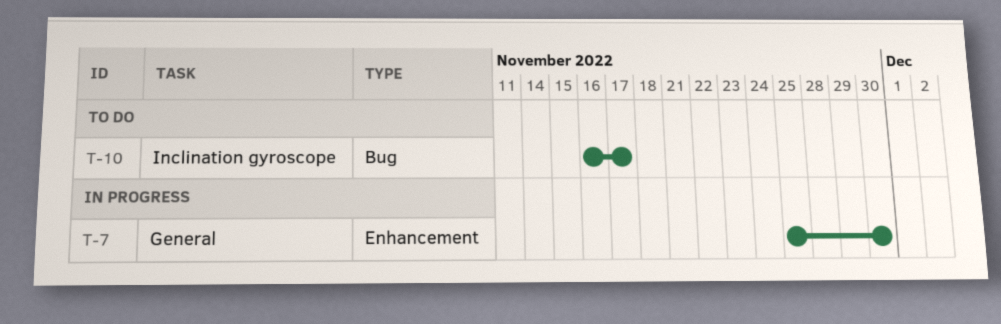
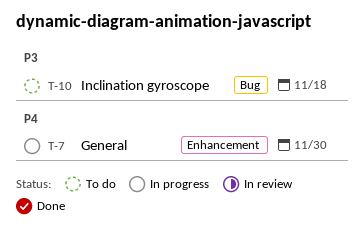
T-10, due: Nov 17 -> Nov 18

